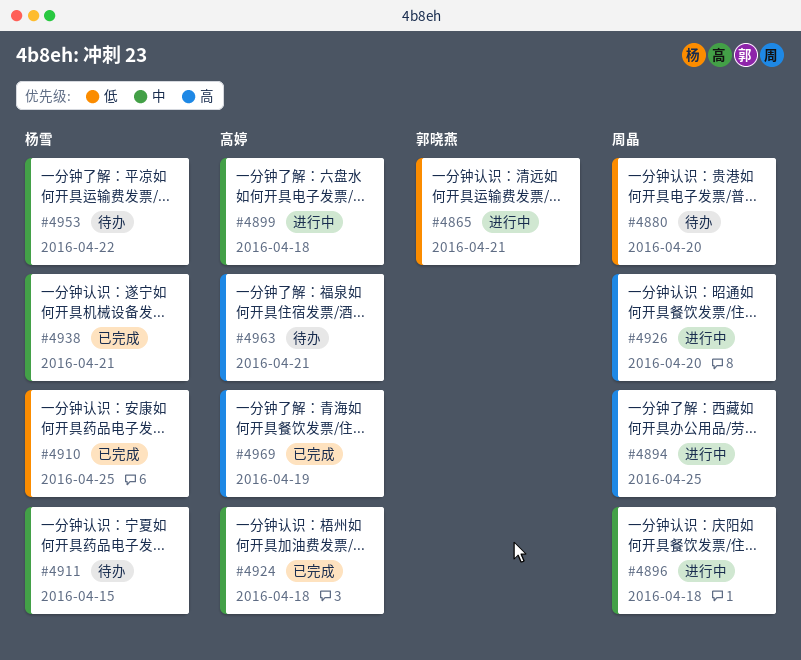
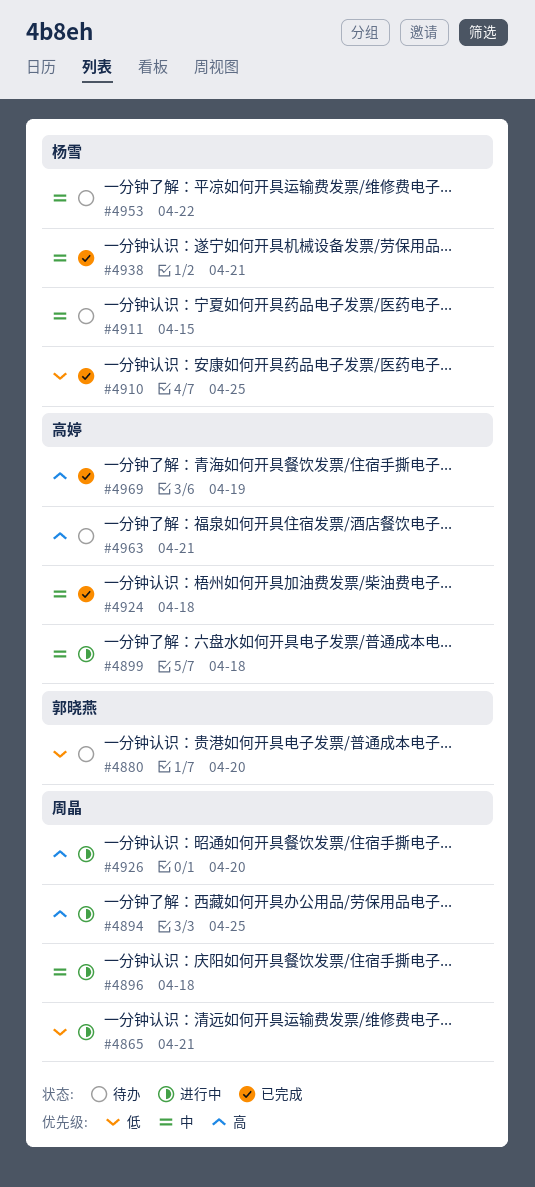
#4865, owner: 郭晓燕 -> 周晶
#4880, owner: 周晶 -> 郭晓燕

